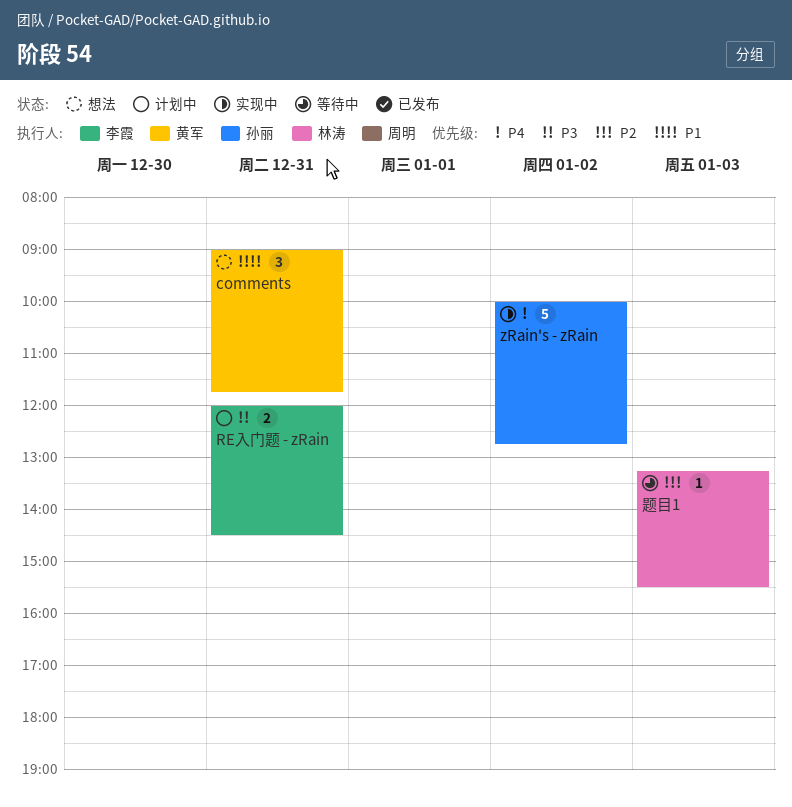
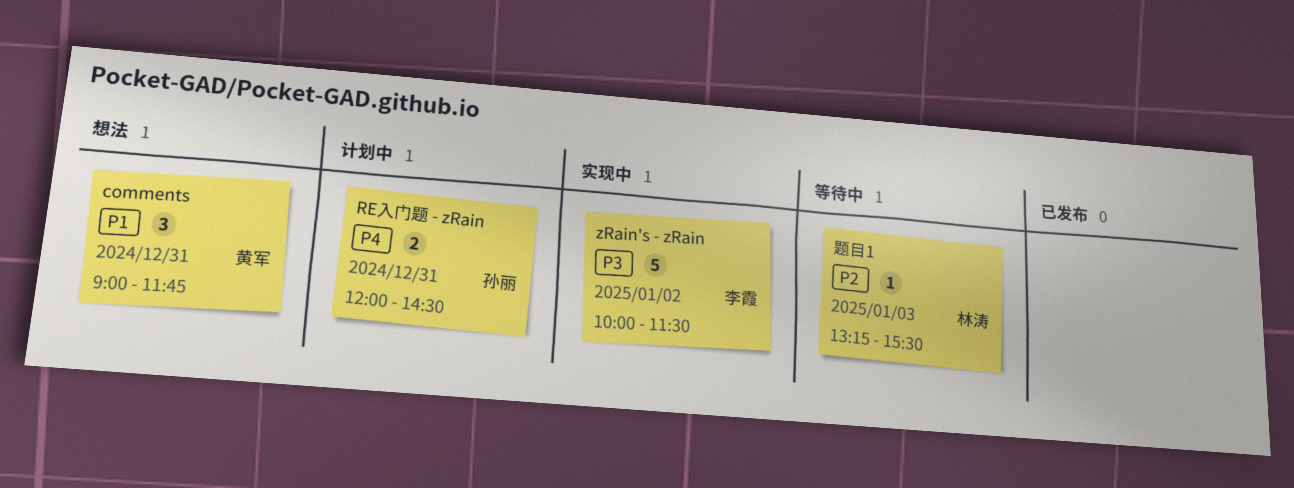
RE入门题 - zRain, owner: 李霞 -> 孙丽
RE入门题 - zRain, priority: P3 -> P4
zRain's - zRain, owner: 孙丽 -> 李霞
zRain's - zRain, priority: P4 -> P3
zRain's - zRain, ends: 12:45 -> 11:30

